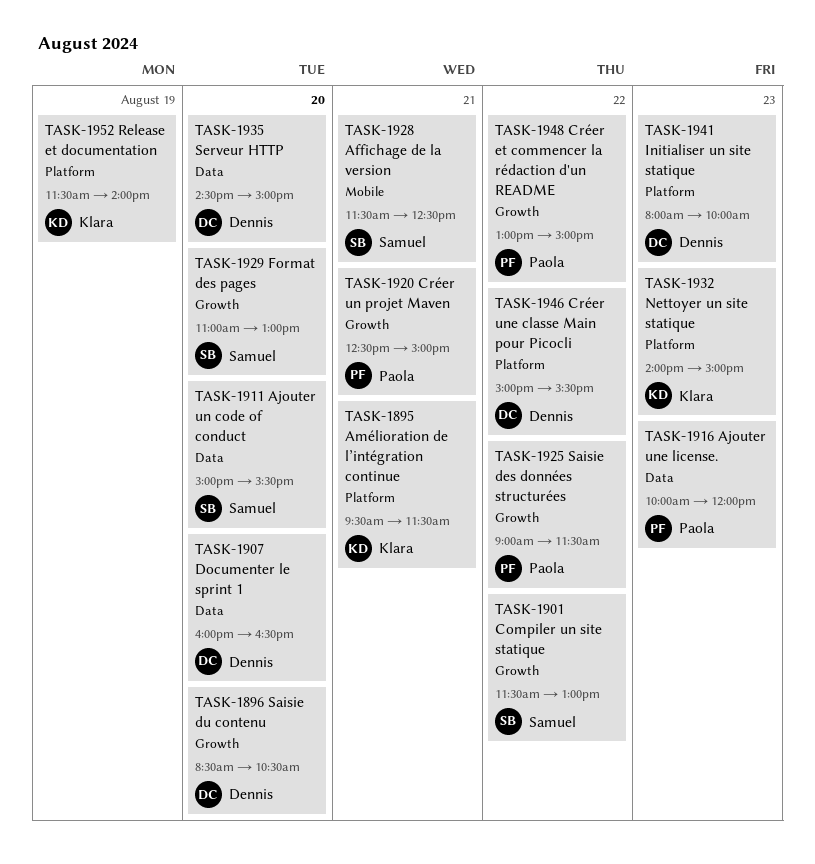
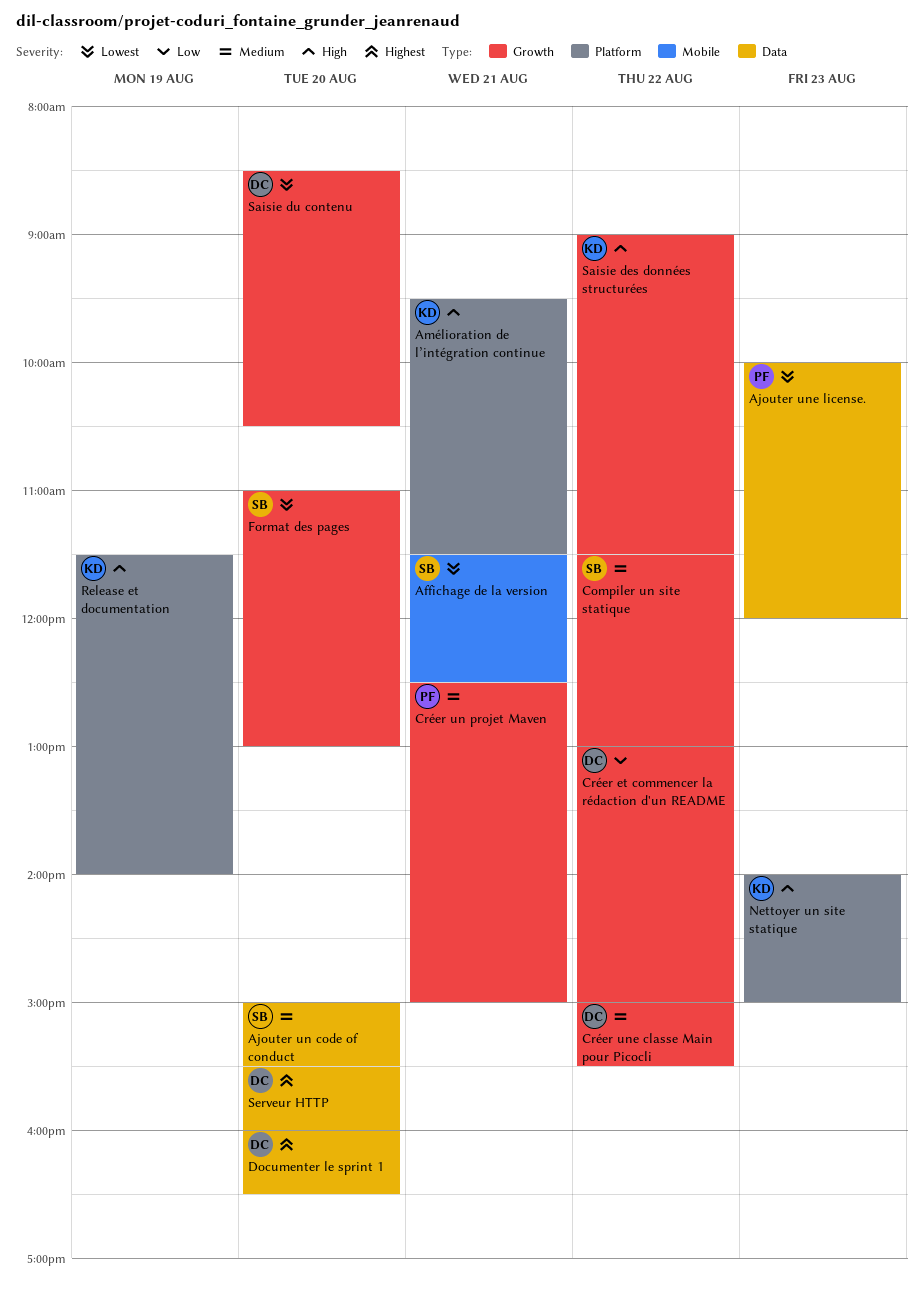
Créer et commencer la rédaction d'un README, owner: Paola -> Dennis
Créer une classe Main pour Picocli, label: Platform -> Growth
Initialiser un site statique: present -> none
Saisie des données structurées, owner: Paola -> Klara
Serveur HTTP, begins: 14:30 -> 15:30
Serveur HTTP, ends: 15:00 -> 16:00

